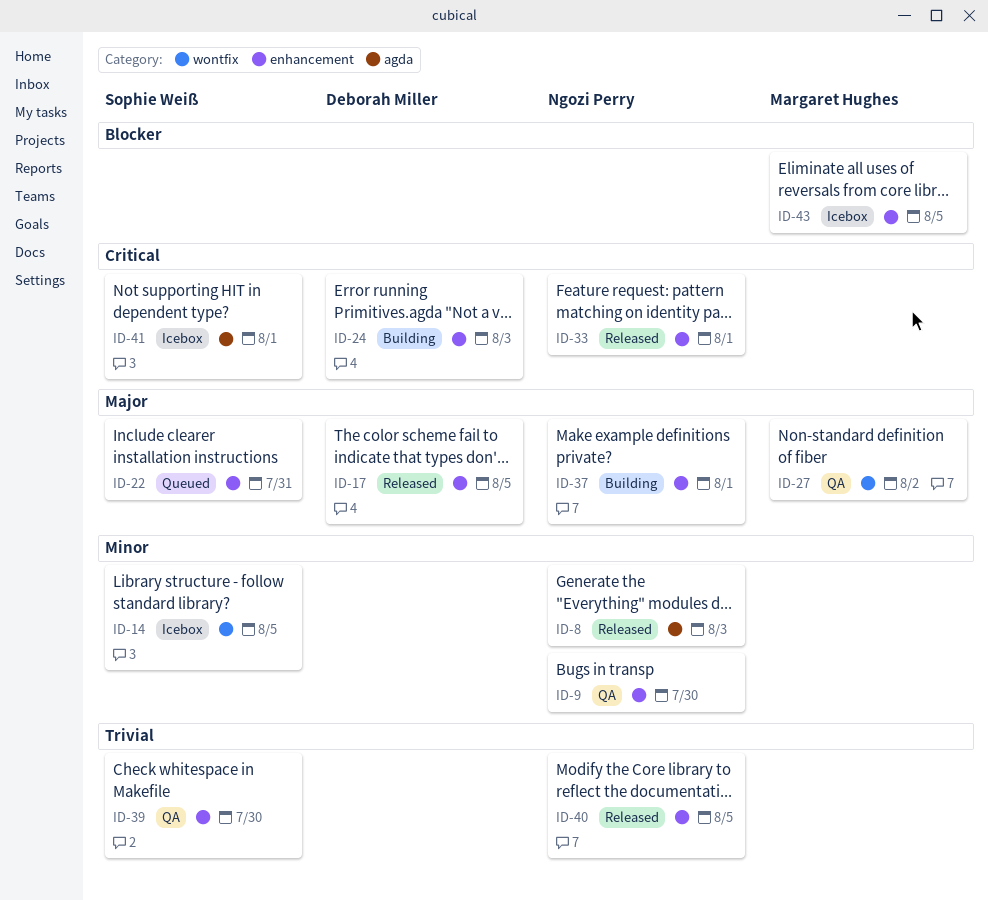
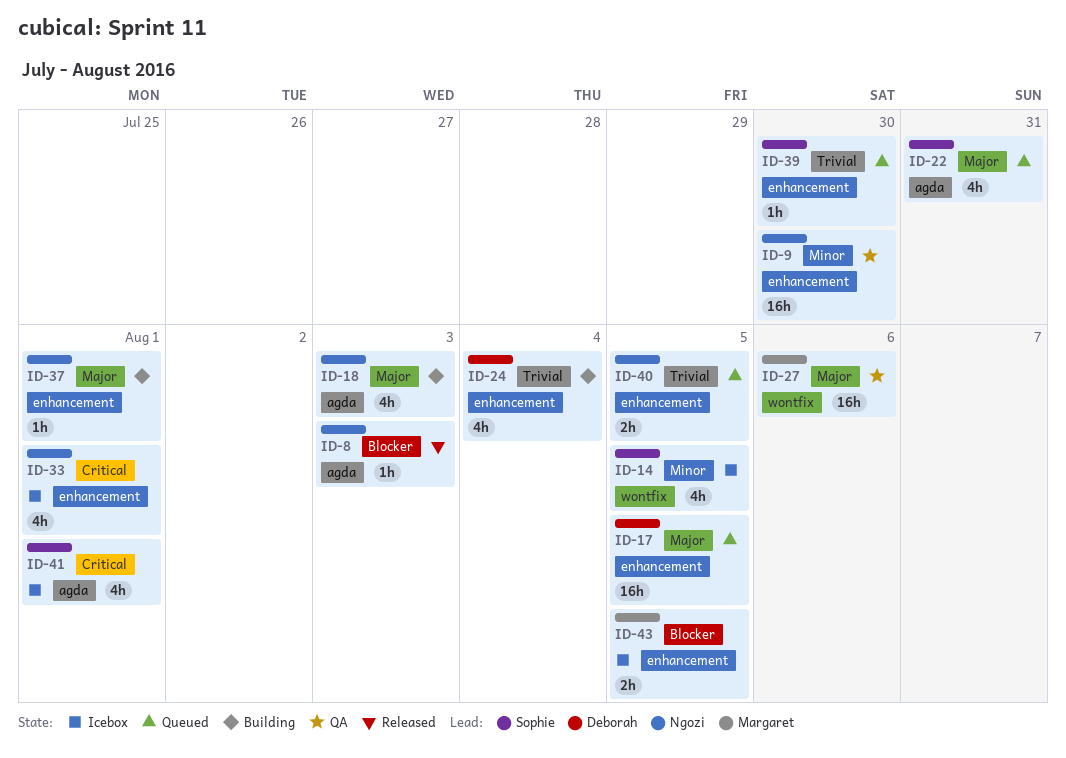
ID-8, priority: Minor -> Blocker
ID-17, status: Released -> Queued
ID-18: none -> present
ID-22, label: enhancement -> agda
ID-24, priority: Critical -> Trivial
ID-24, due: Aug 3 -> Aug 4
ID-27, due: Aug 2 -> Aug 6
ID-33, status: Released -> Icebox
ID-39, status: QA -> Queued
ID-40, status: Released -> Queued

